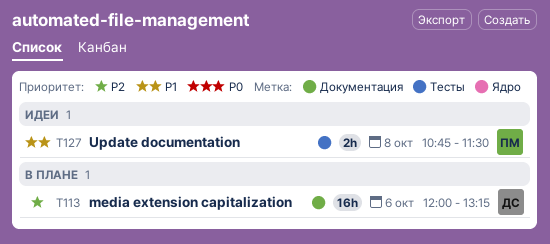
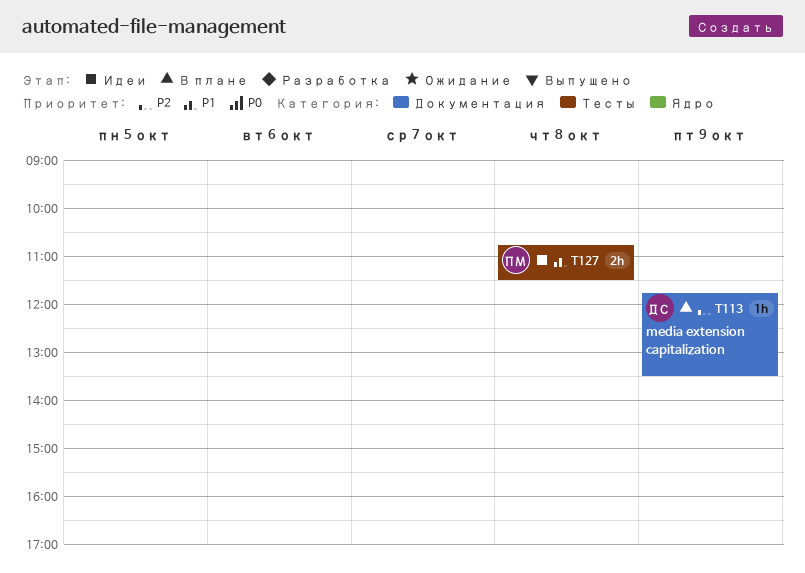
T113, estimate: 16h -> 1h
T113, day: Oct 6 -> Oct 9
T113, begins: 12:00 -> 11:45
T113, ends: 13:15 -> 13:30

